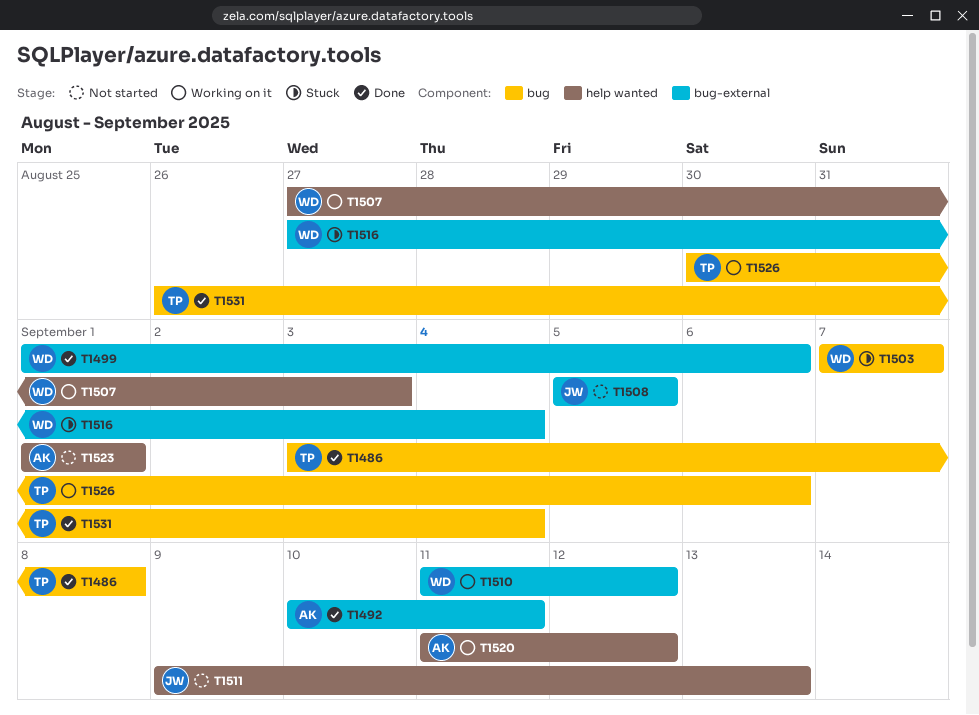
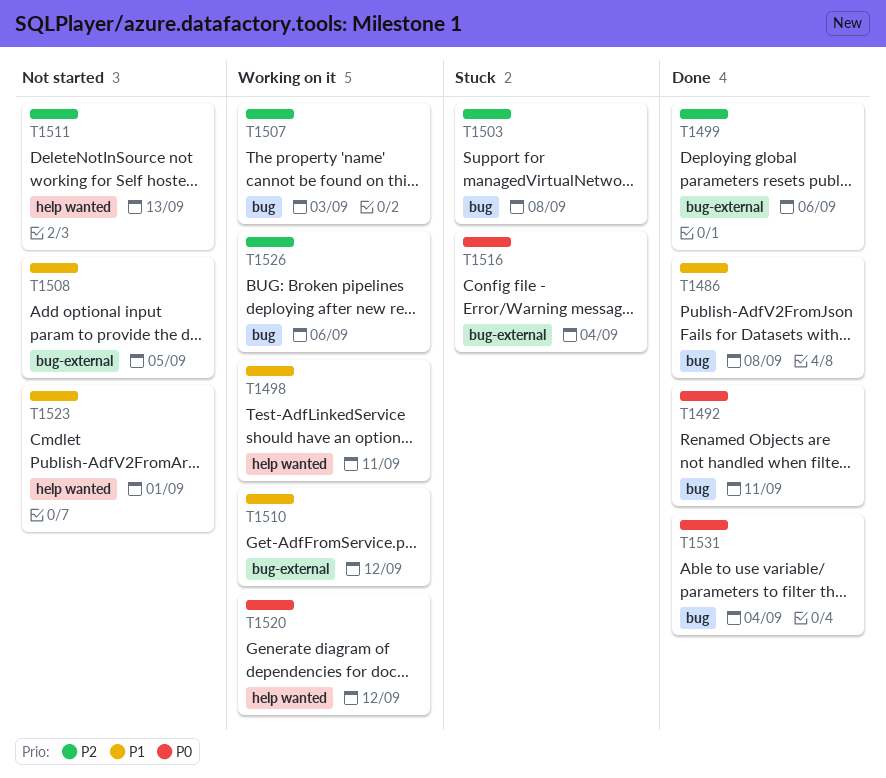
T1492, label: bug-external -> bug
T1498: none -> present
T1503, due: Sep 7 -> Sep 8
T1507, label: help wanted -> bug

